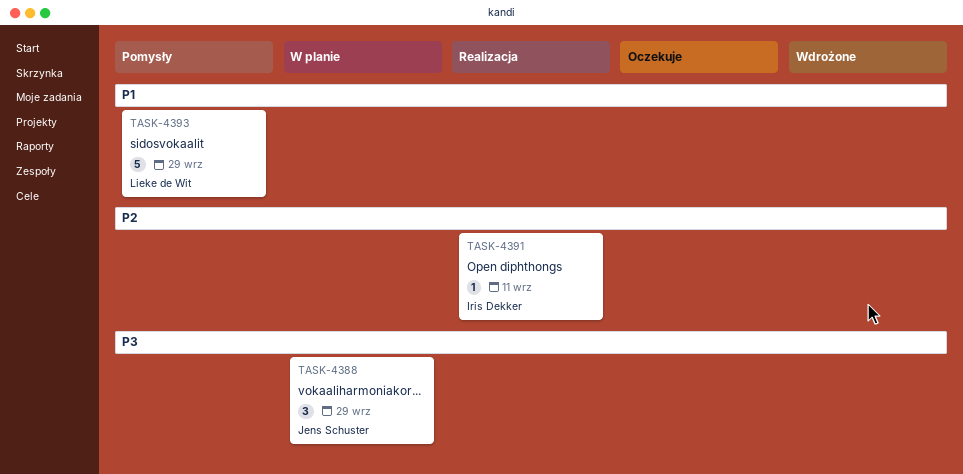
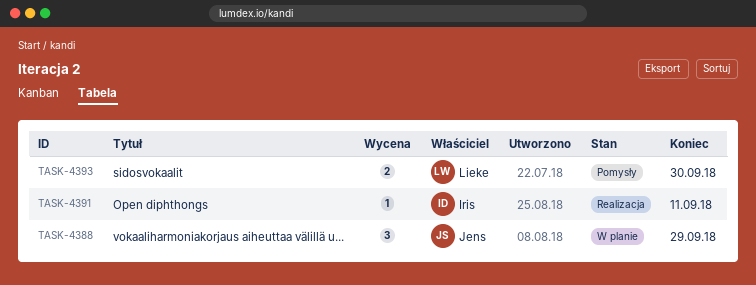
TASK-4393, estimate: 5 -> 2
TASK-4393, due: Sep 29 -> Sep 30

